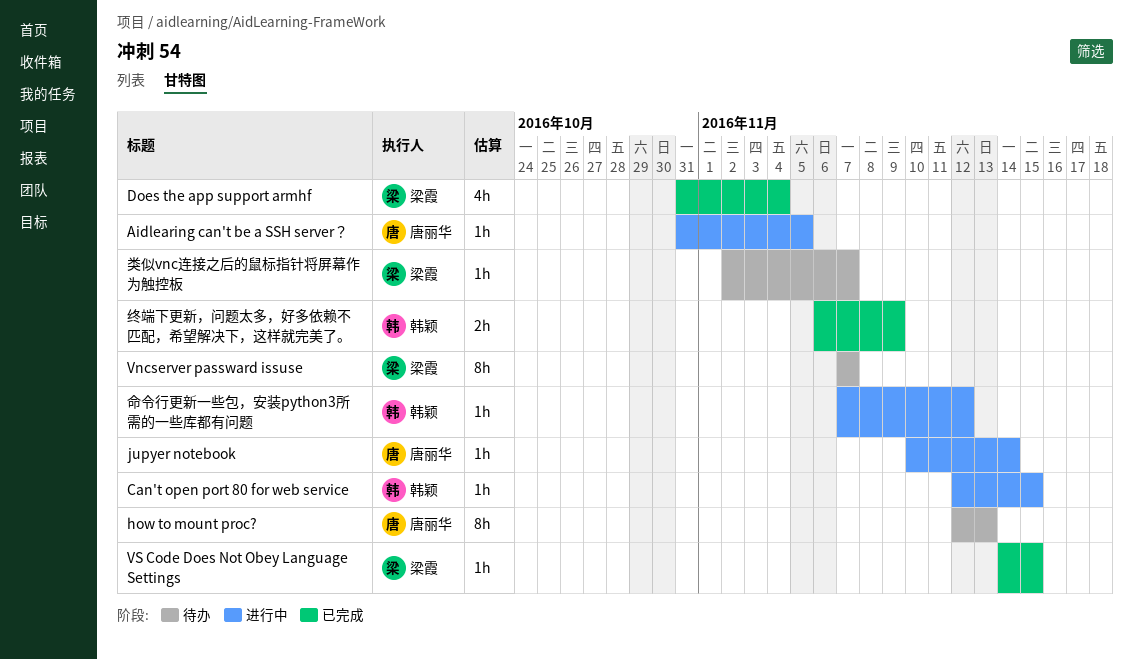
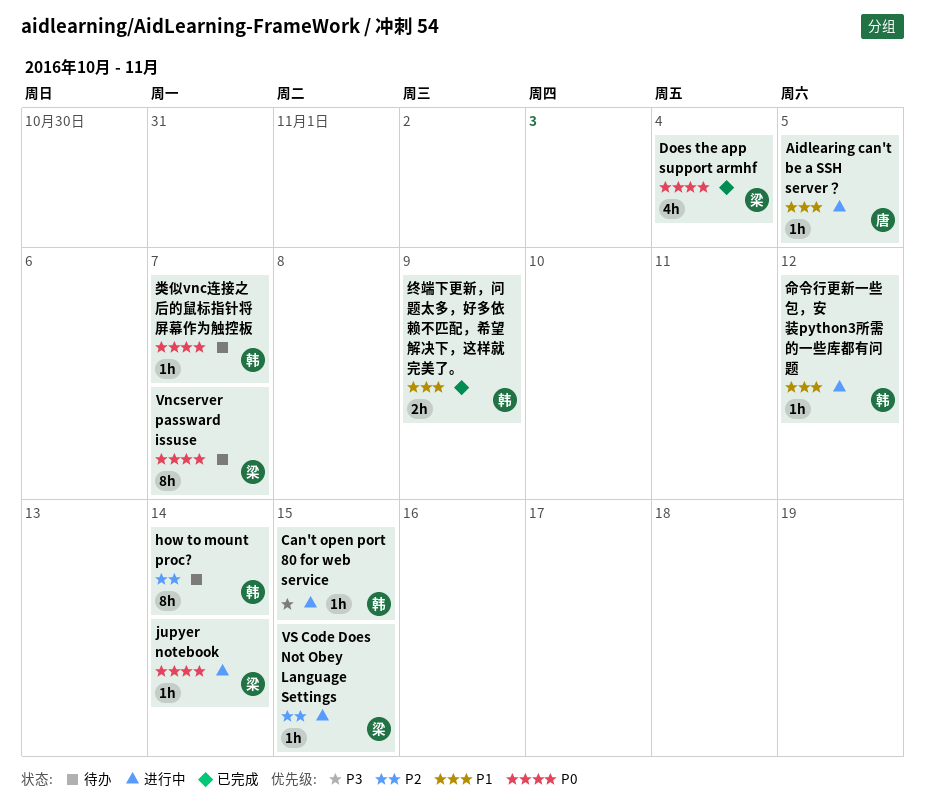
how to mount proc?, owner: 唐丽华 -> 韩颖
how to mount proc?, due: Nov 13 -> Nov 14
jupyer notebook, owner: 唐丽华 -> 梁霞
VS Code Does Not Obey Language Settings, status: 已完成 -> 进行中
类似vnc连接之后的鼠标指针将屏幕作为触控板, owner: 梁霞 -> 韩颖

